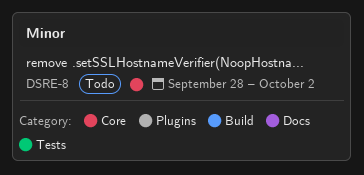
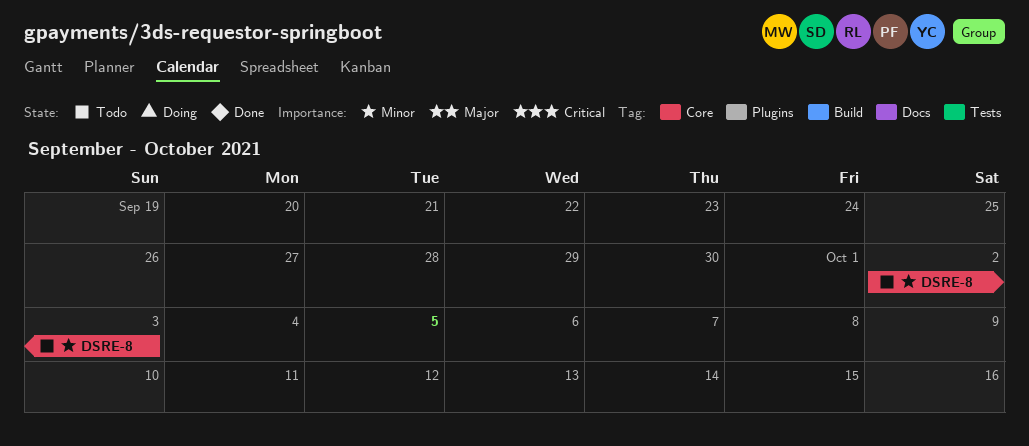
DSRE-8, start: Sep 28 -> Oct 2
DSRE-8, due: Oct 2 -> Oct 3

